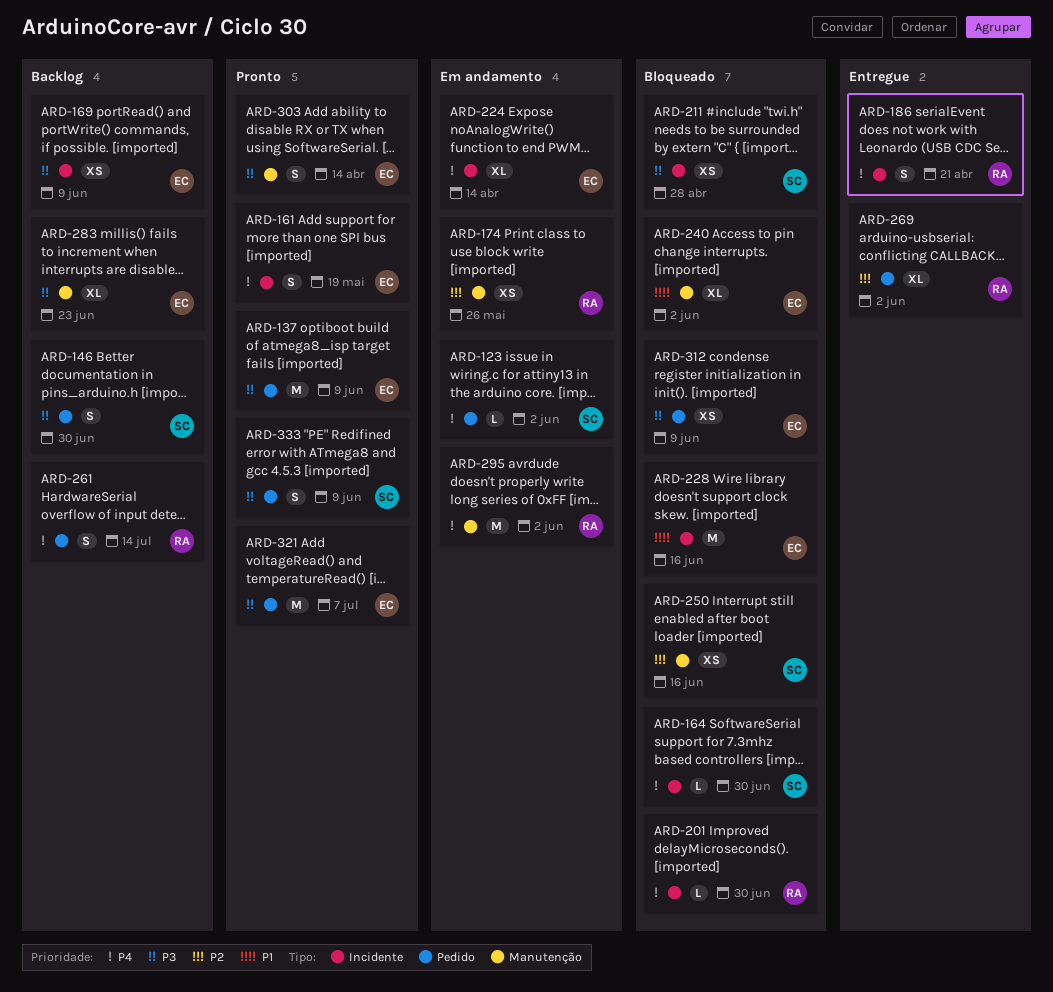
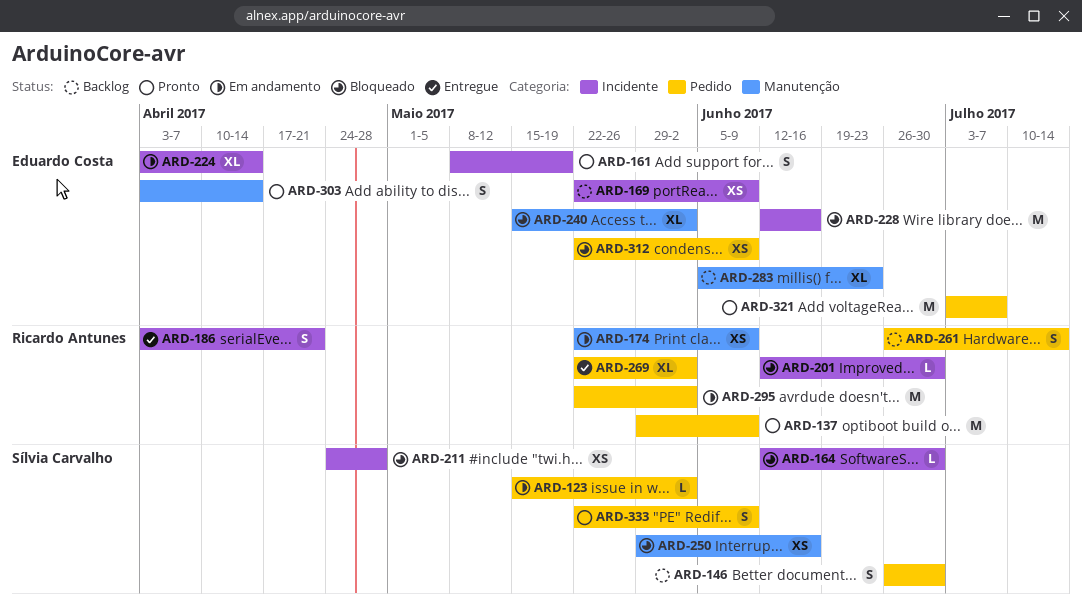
ARD-137, owner: Eduardo Costa -> Ricardo Antunes
ARD-174, due: May 26 -> Jun 9
ARD-295, label: Manutenção -> Pedido

